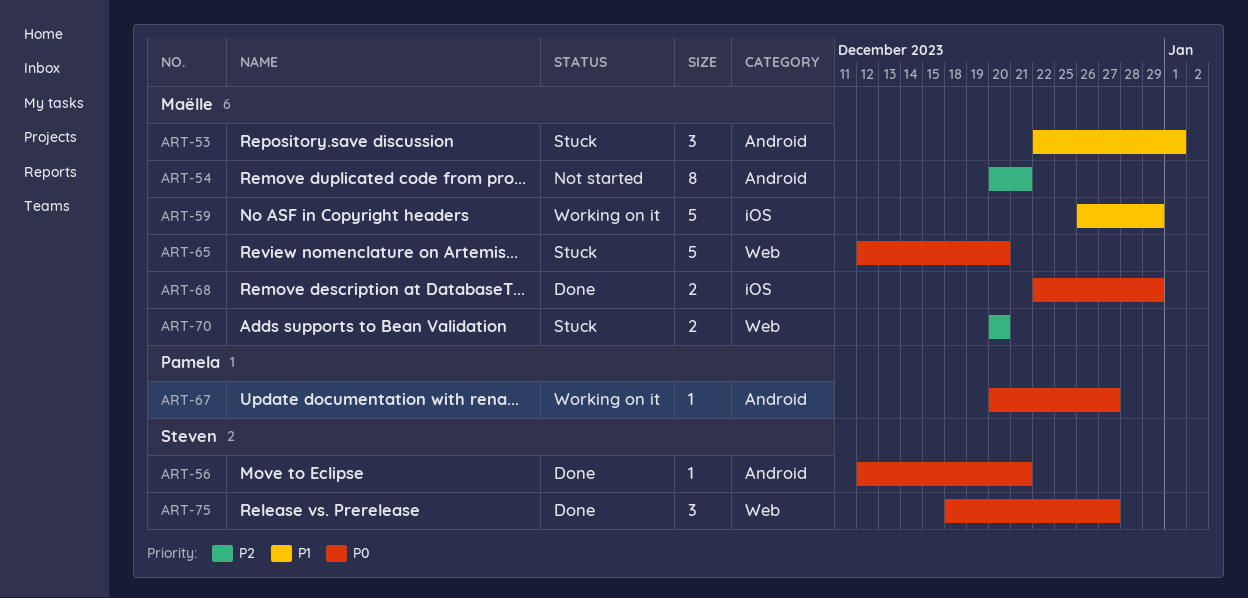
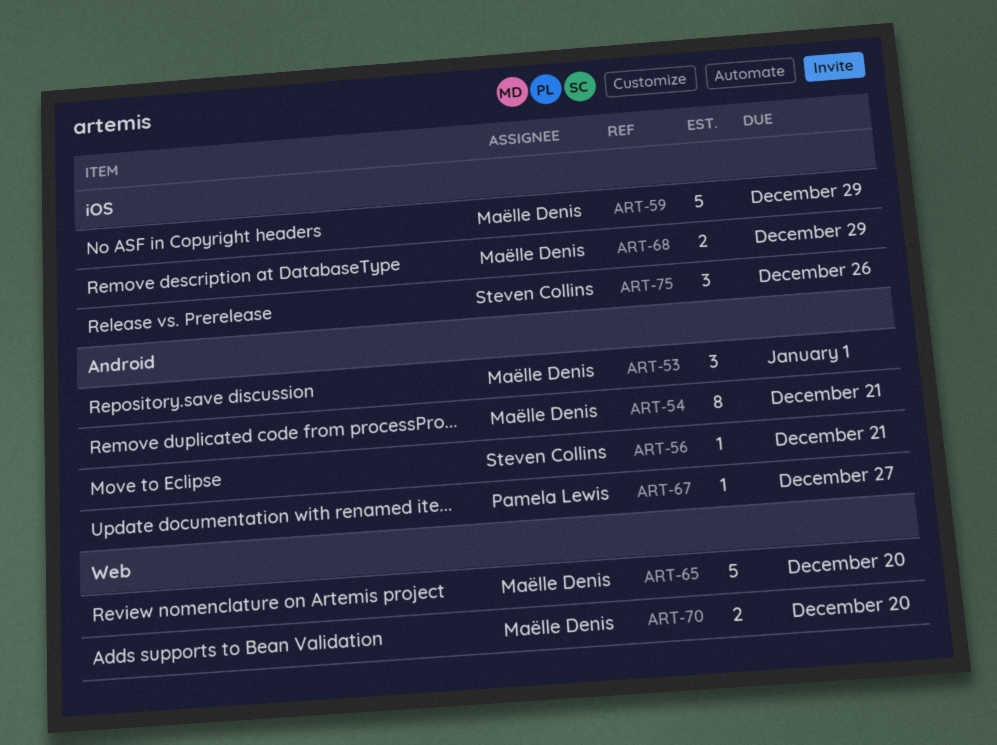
ART-75, label: Web -> iOS
ART-75, due: Dec 27 -> Dec 26

